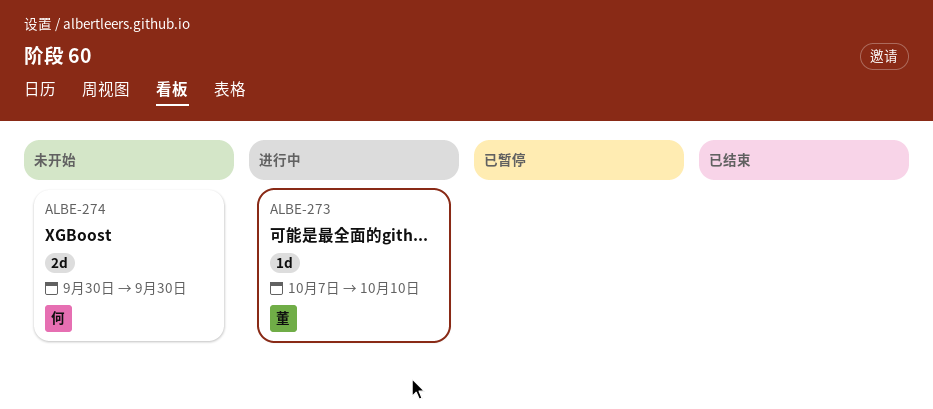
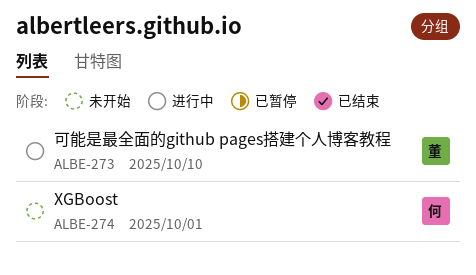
ALBE-274, due: Sep 30 -> Oct 1

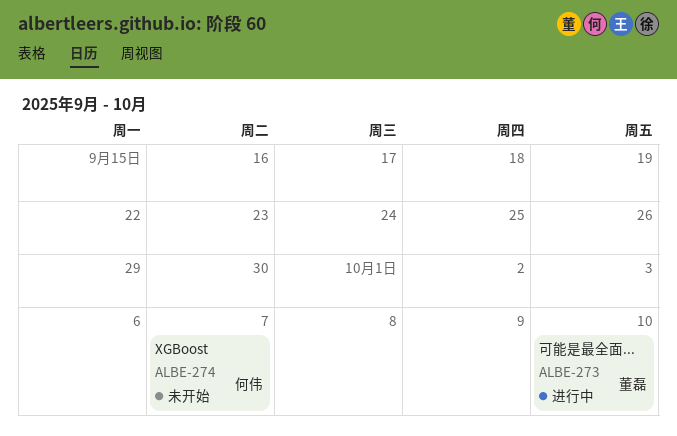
ALBE-274, due: Oct 1 -> Oct 7

